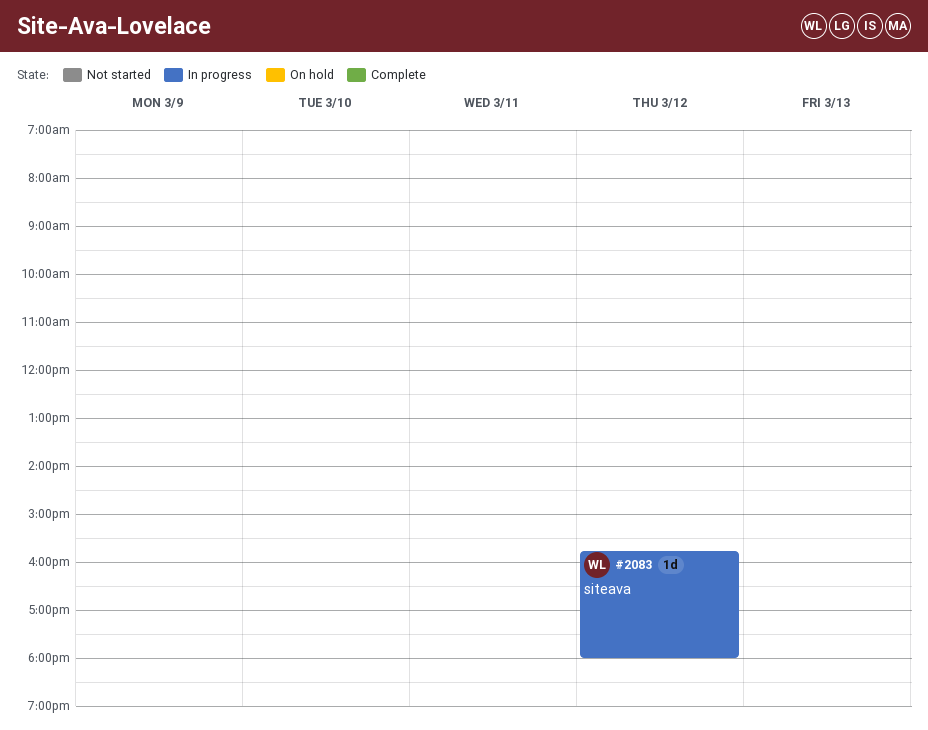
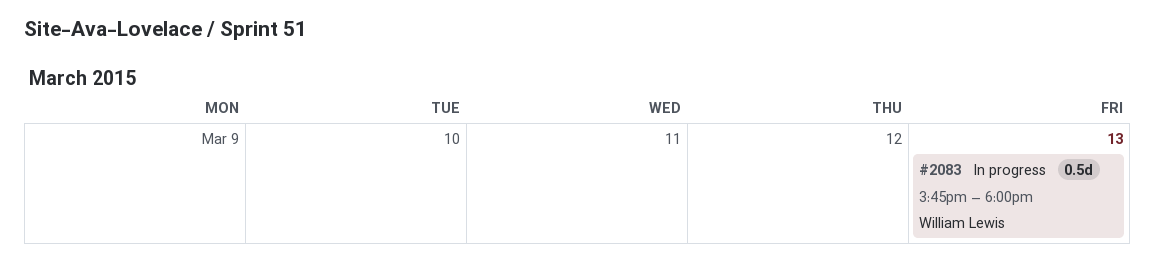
#2083, estimate: 1d -> 0.5d
#2083, day: Mar 12 -> Mar 13

